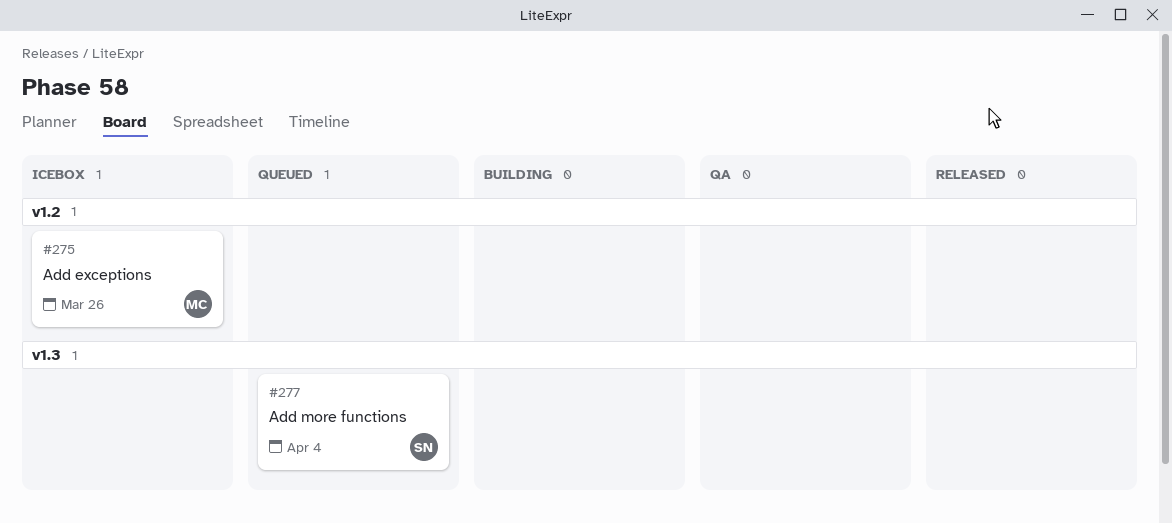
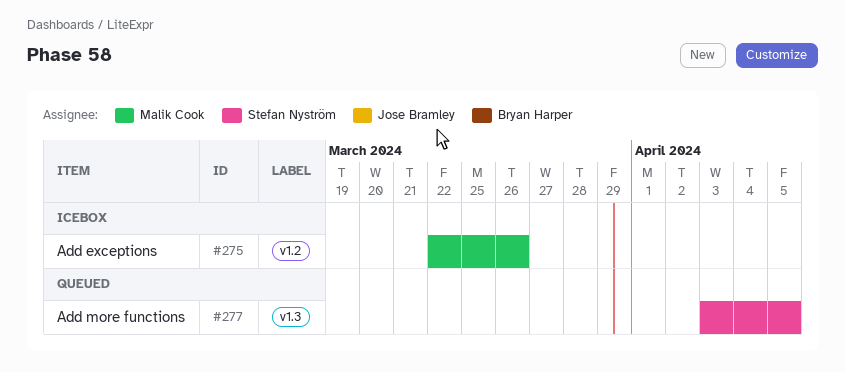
#277, due: Apr 4 -> Apr 5

